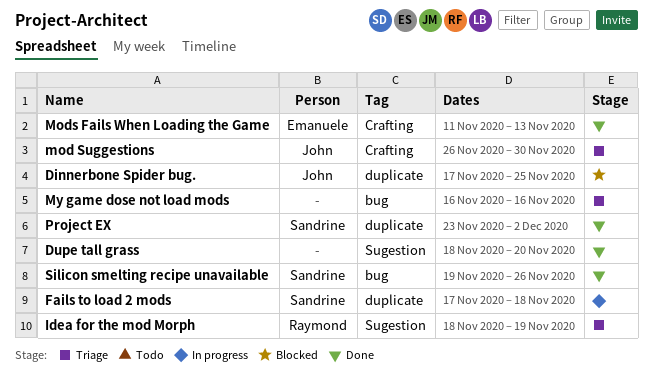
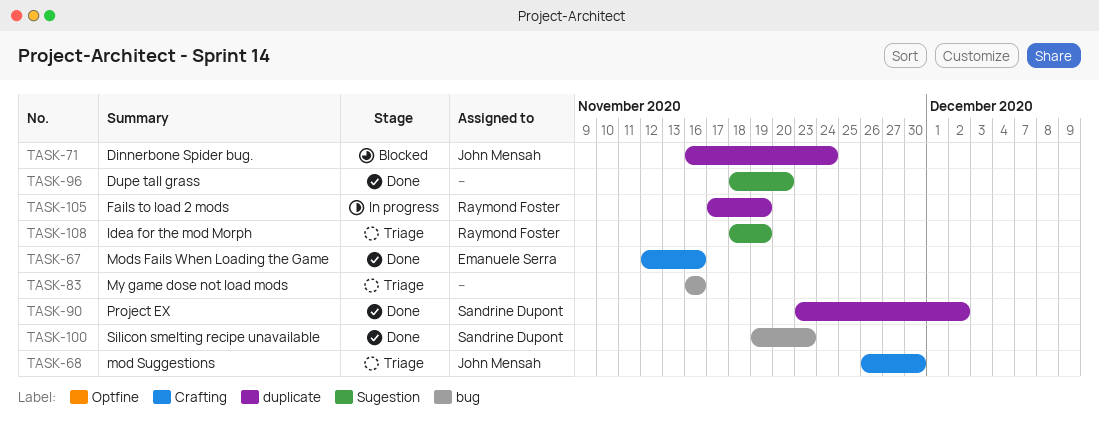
Dinnerbone Spider bug., start: Nov 17 -> Nov 16
Dinnerbone Spider bug., due: Nov 25 -> Nov 24
Fails to load 2 mods, owner: Sandrine Dupont -> Raymond Foster
Fails to load 2 mods, due: Nov 18 -> Nov 19
Mods Fails When Loading the Game, start: Nov 11 -> Nov 12
Mods Fails When Loading the Game, due: Nov 13 -> Nov 16
Silicon smelting recipe unavailable, due: Nov 26 -> Nov 23

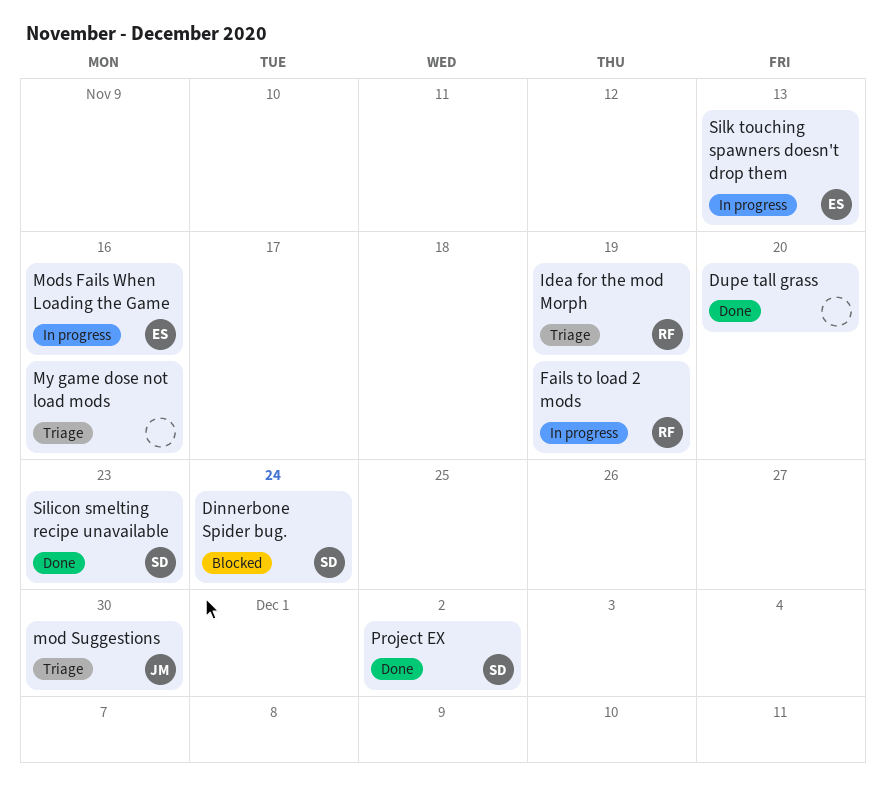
Dinnerbone Spider bug., owner: John Mensah -> Sandrine Dupont
Mods Fails When Loading the Game, status: Done -> In progress
Silk touching spawners doesn't drop them: none -> present

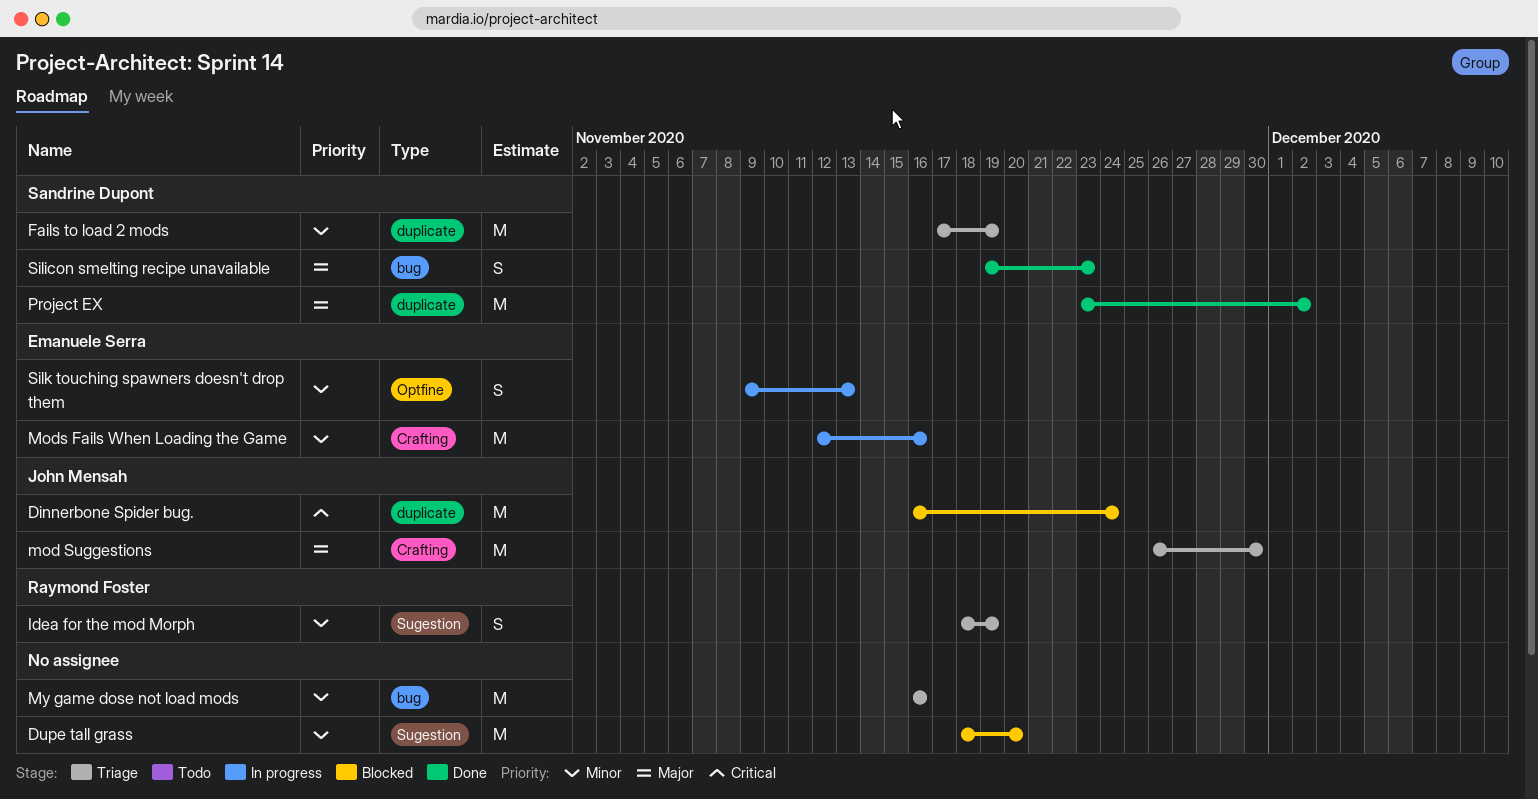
Dinnerbone Spider bug., owner: Sandrine Dupont -> John Mensah
Dupe tall grass, status: Done -> Blocked
Fails to load 2 mods, status: In progress -> Triage
Fails to load 2 mods, owner: Raymond Foster -> Sandrine Dupont

